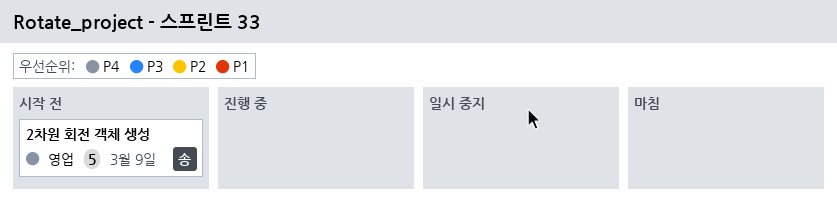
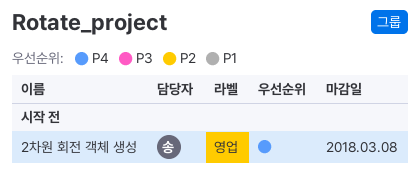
2차원 회전 객체 생성, due: Mar 9 -> Mar 8

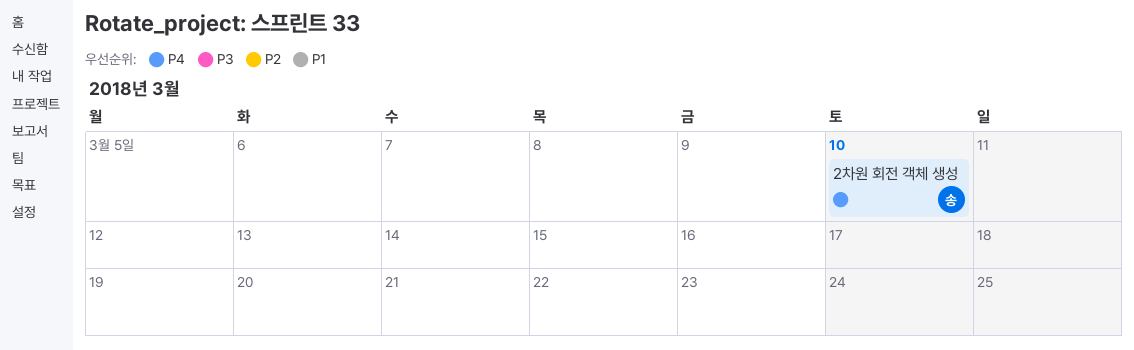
2차원 회전 객체 생성, due: Mar 8 -> Mar 10

